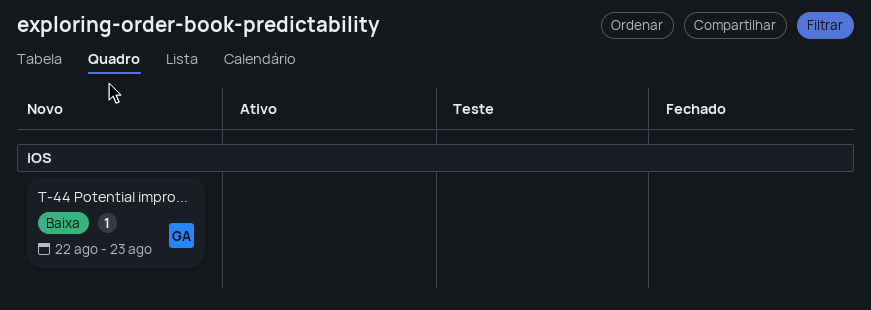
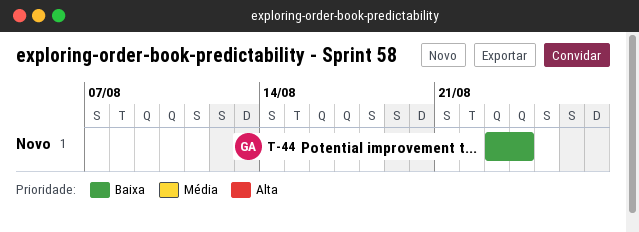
T-44, start: Aug 22 -> Aug 23
T-44, due: Aug 23 -> Aug 24

